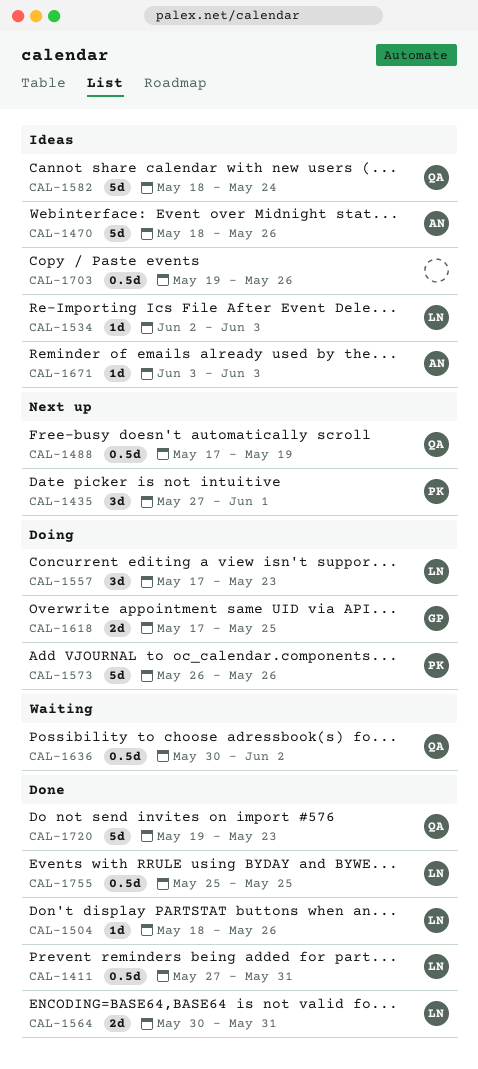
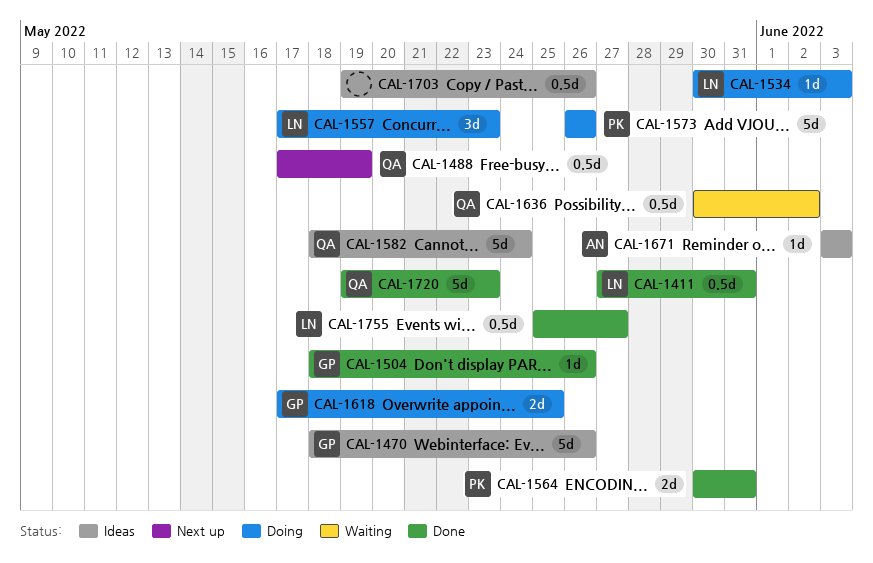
CAL-1435: present -> none
CAL-1470, owner: AN -> GP
CAL-1504, owner: LN -> GP
CAL-1534, status: Ideas -> Doing
CAL-1534, start: Jun 2 -> May 30
CAL-1564, owner: LN -> PK
CAL-1755, due: May 25 -> May 27

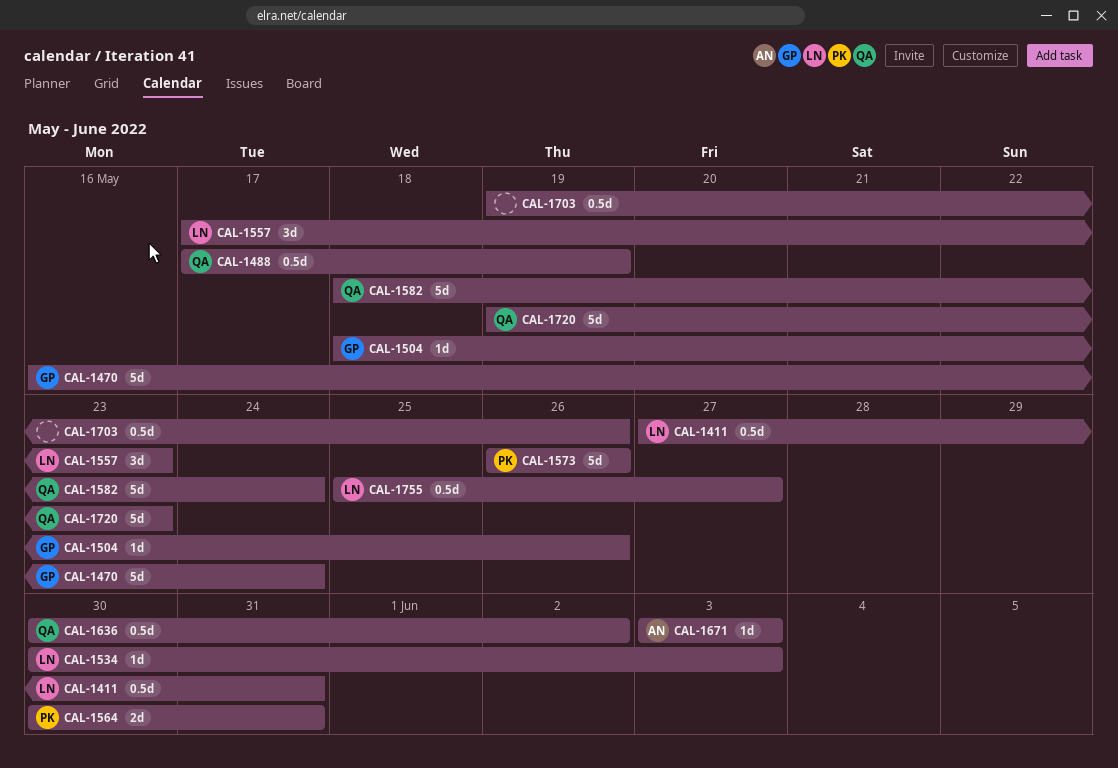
CAL-1470, start: May 18 -> May 16
CAL-1470, due: May 26 -> May 24
CAL-1618: present -> none

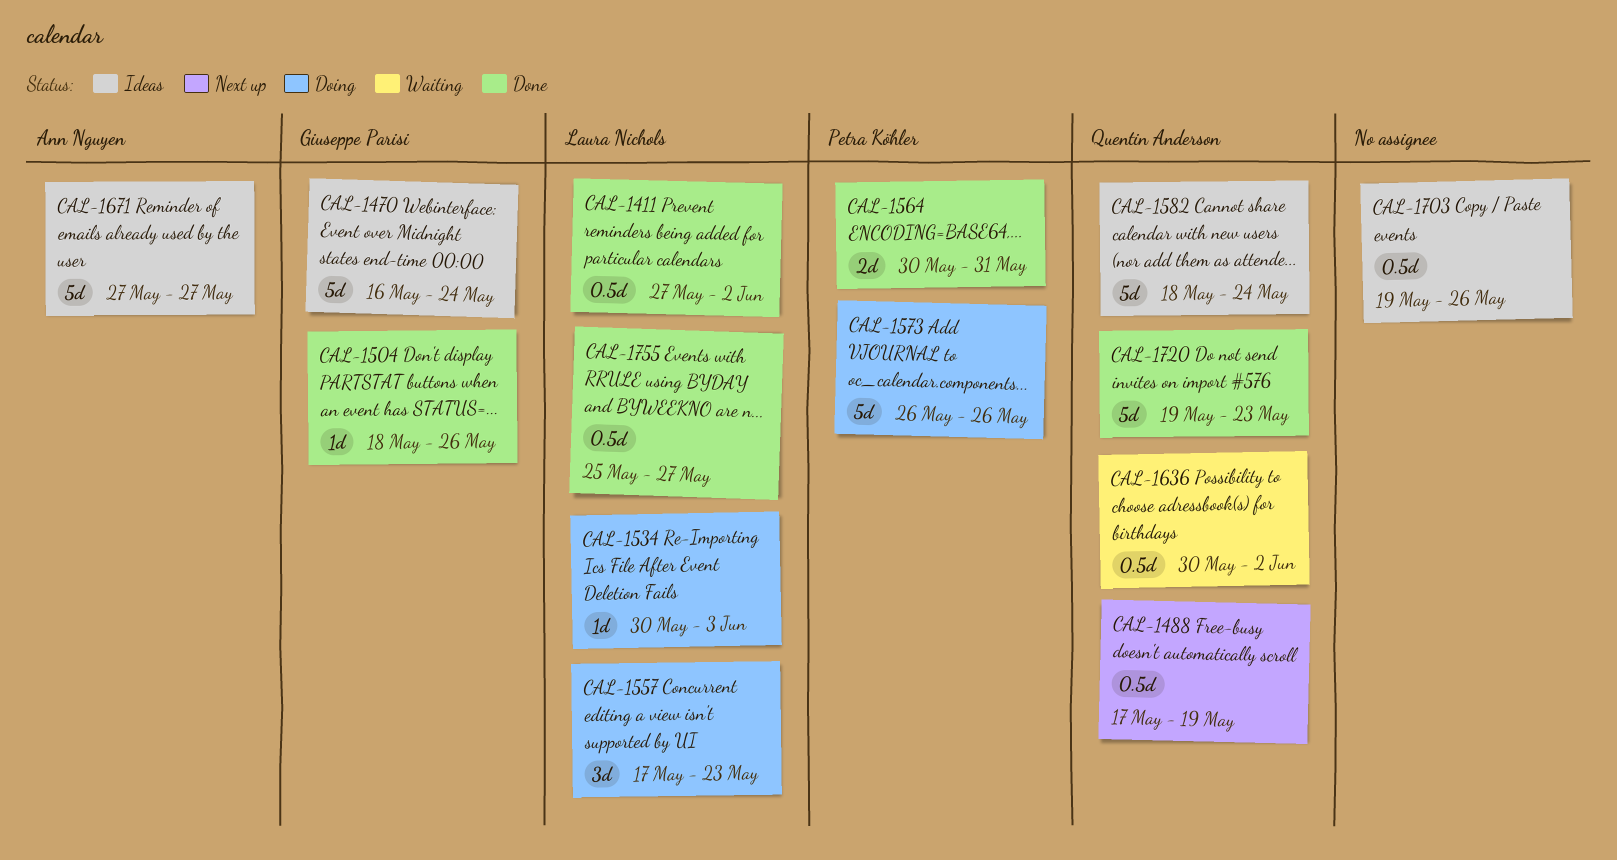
CAL-1411, due: May 31 -> Jun 2
CAL-1671, estimate: 1d -> 5d
CAL-1671, start: Jun 3 -> May 27
CAL-1671, due: Jun 3 -> May 27

